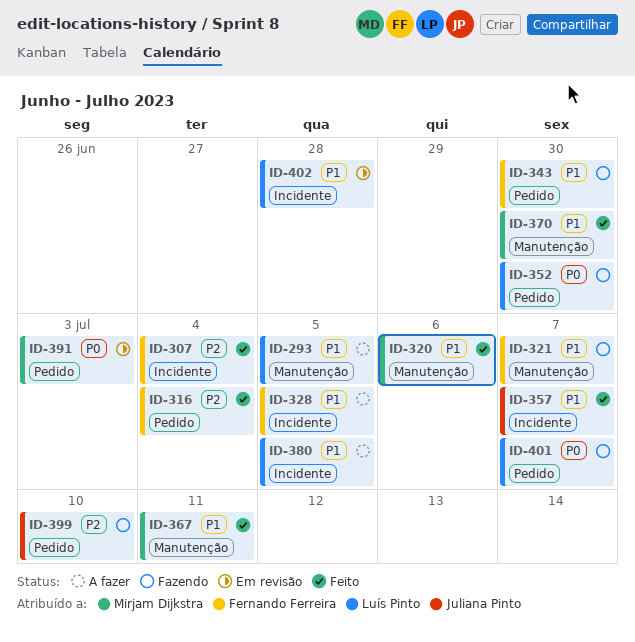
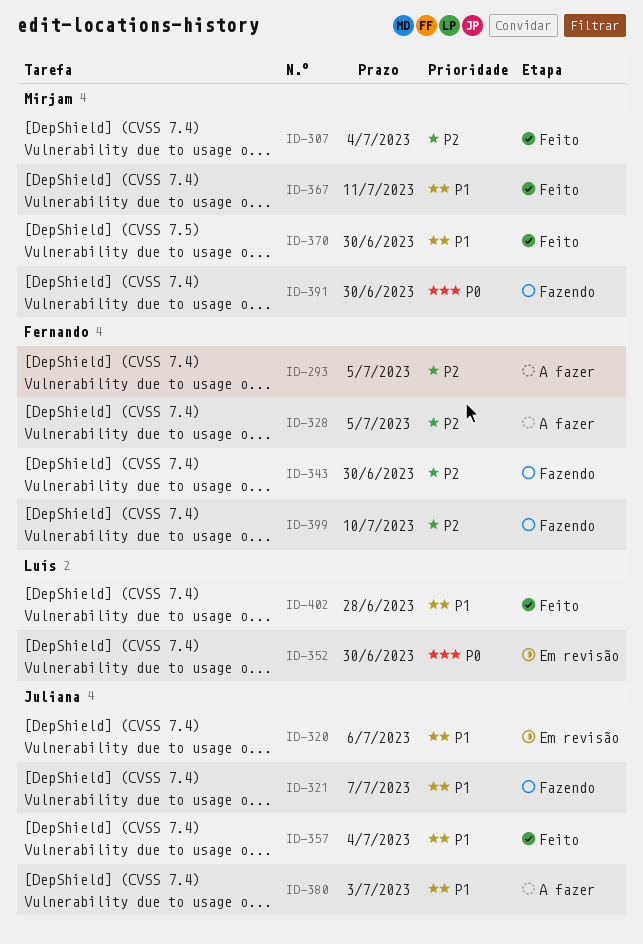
ID-293, owner: Luís Pinto -> Fernando Ferreira
ID-293, priority: P1 -> P2
ID-307, owner: Fernando Ferreira -> Mirjam Dijkstra
ID-316: present -> none
ID-320, status: Feito -> Em revisão
ID-320, owner: Mirjam Dijkstra -> Juliana Pinto
ID-321, owner: Fernando Ferreira -> Juliana Pinto
ID-328, priority: P1 -> P2
ID-343, priority: P1 -> P2
ID-352, status: Fazendo -> Em revisão
ID-357, due: Jul 7 -> Jul 4
ID-380, owner: Luís Pinto -> Juliana Pinto
ID-380, due: Jul 5 -> Jul 3
ID-391, status: Em revisão -> Fazendo
ID-391, due: Jul 3 -> Jun 30
ID-399, owner: Juliana Pinto -> Fernando Ferreira
ID-401: present -> none
ID-402, status: Em revisão -> Feito

